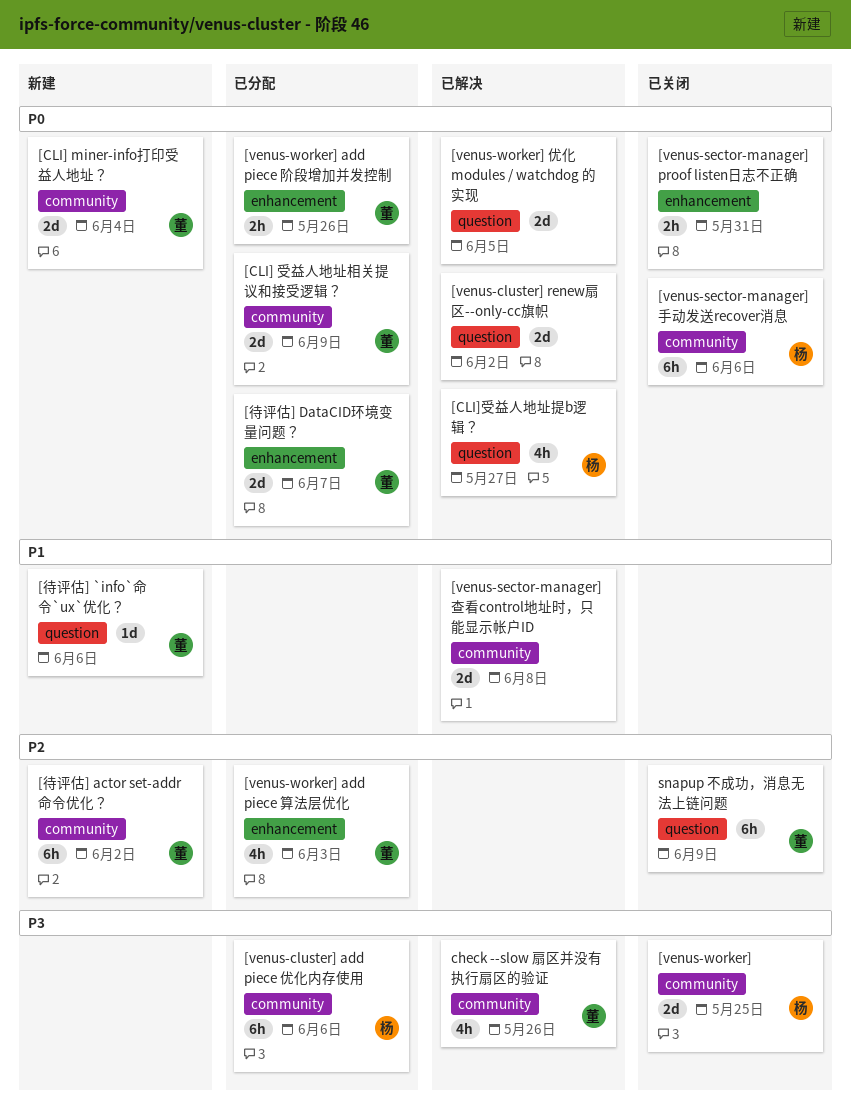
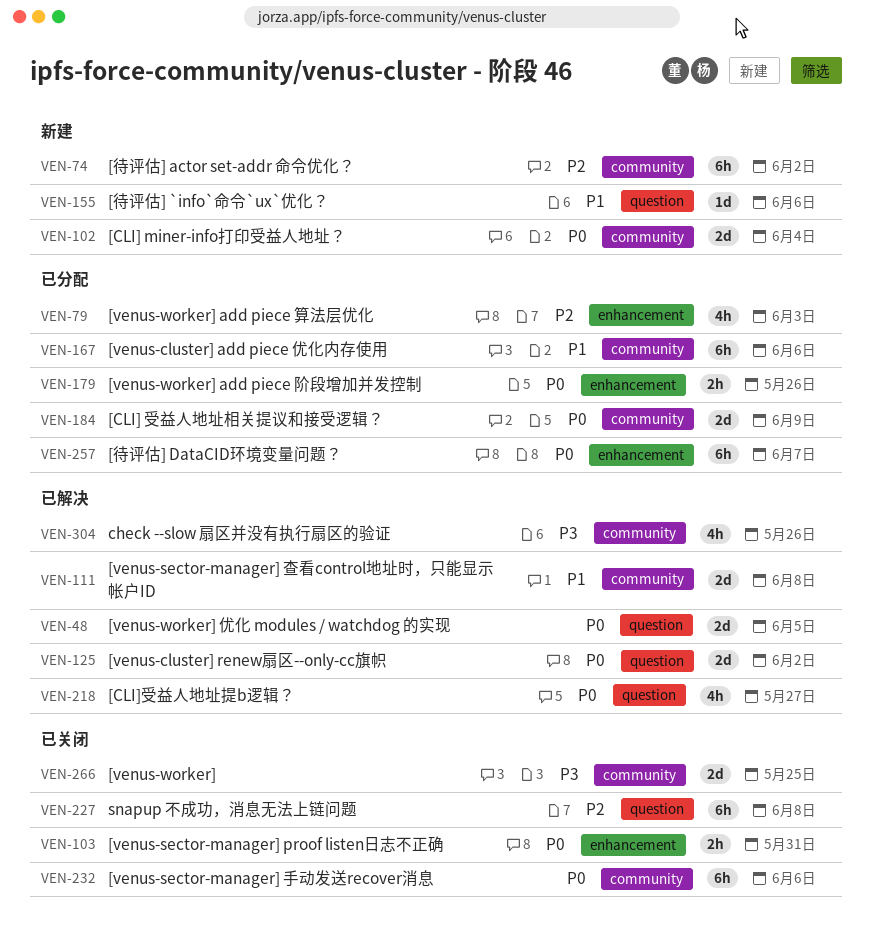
[venus-cluster] add piece 优化内存使用, priority: P3 -> P1
[待评估] DataCID环境变量问题？, estimate: 2d -> 6h
snapup 不成功，消息无法上链问题, due: Jun 9 -> Jun 8

